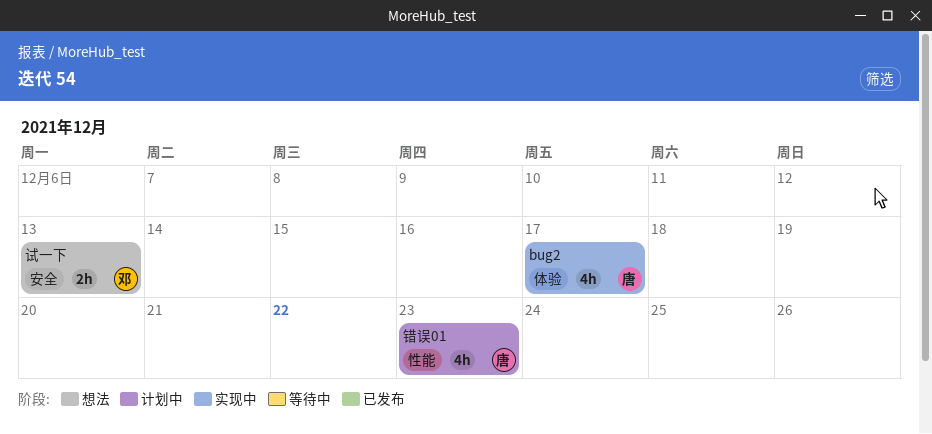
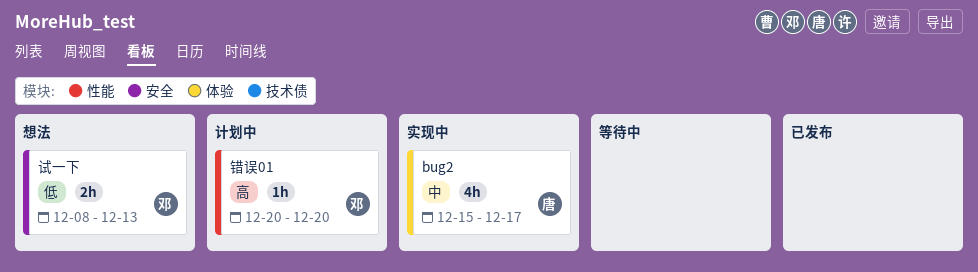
错误01, owner: 唐 -> 邓
错误01, estimate: 4h -> 1h
错误01, due: Dec 23 -> Dec 20

